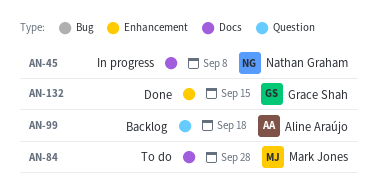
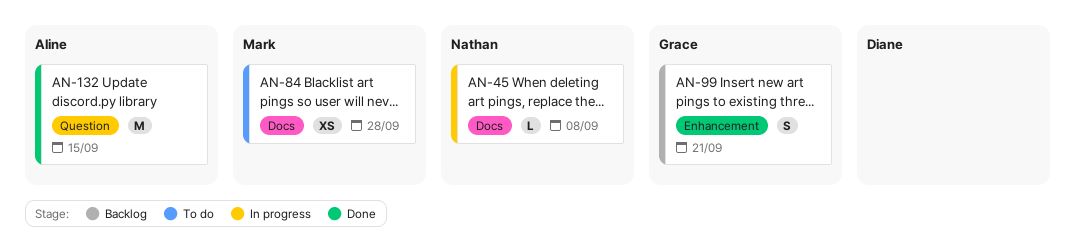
AN-99, owner: Aline Araújo -> Grace Shah
AN-99, label: Question -> Enhancement
AN-99, due: Sep 18 -> Sep 21
AN-132, owner: Grace Shah -> Aline Araújo
AN-132, label: Enhancement -> Question

